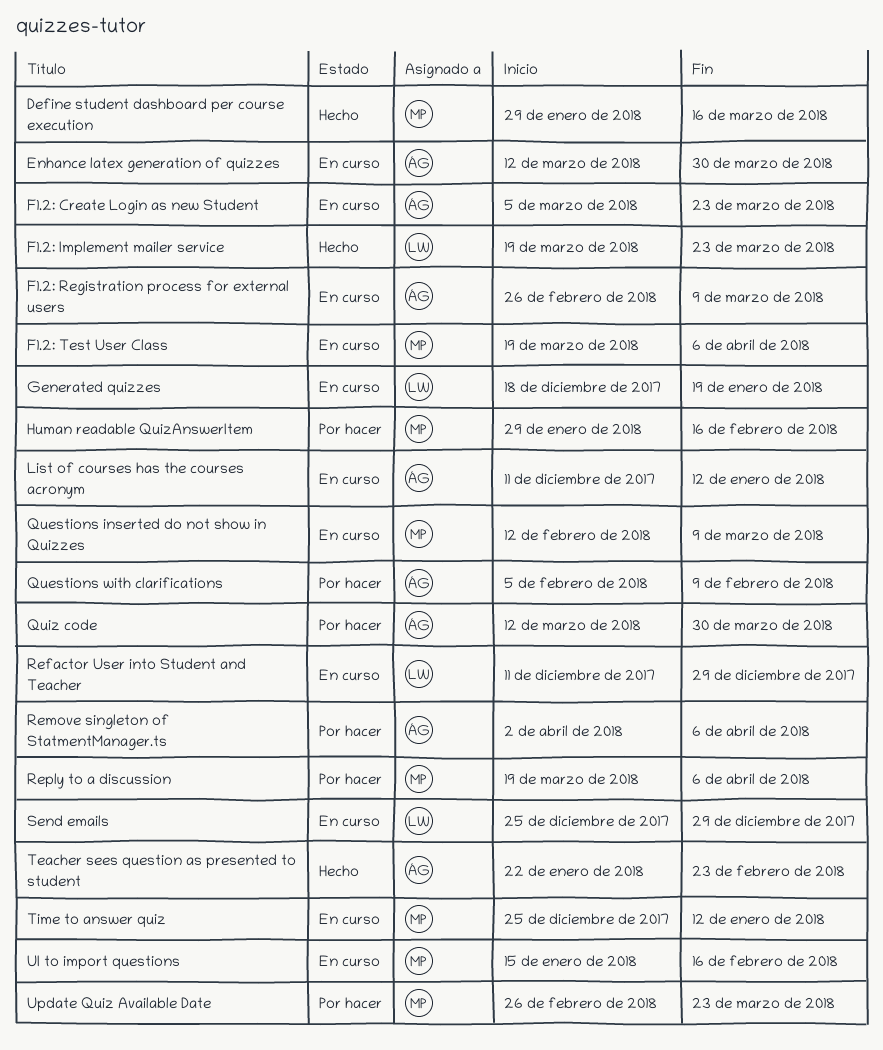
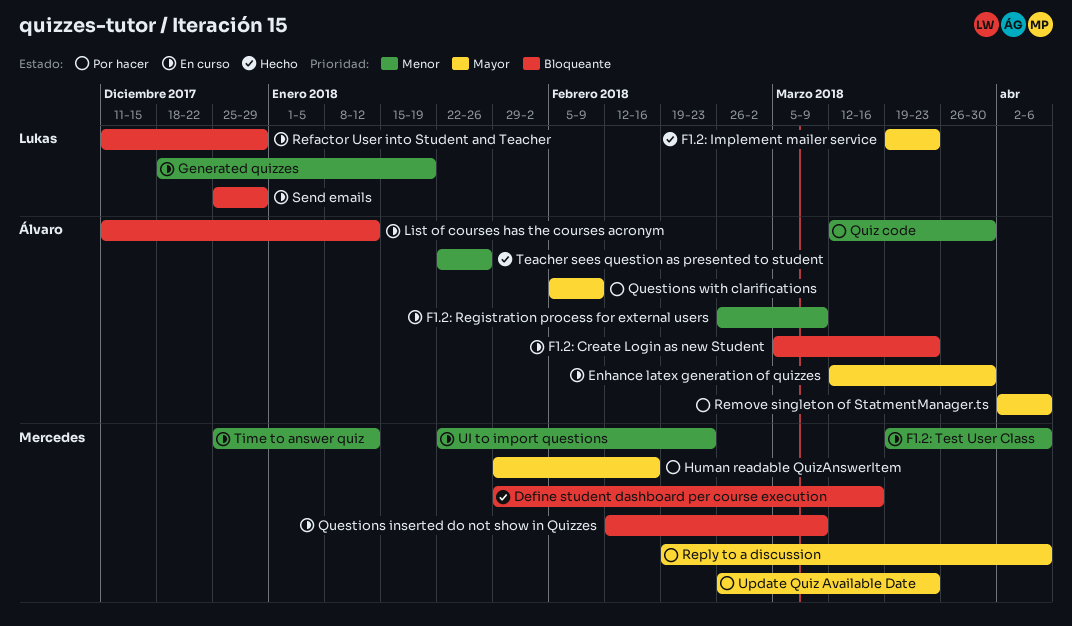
Reply to a discussion, start: Mar 19 -> Feb 19
Teacher sees question as presented to student, due: Feb 23 -> Jan 26
UI to import questions, start: Jan 15 -> Jan 22
UI to import questions, due: Feb 16 -> Feb 23

